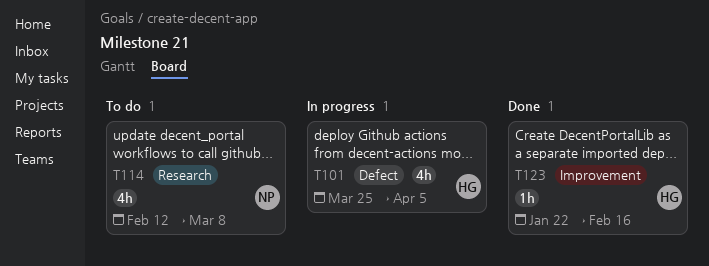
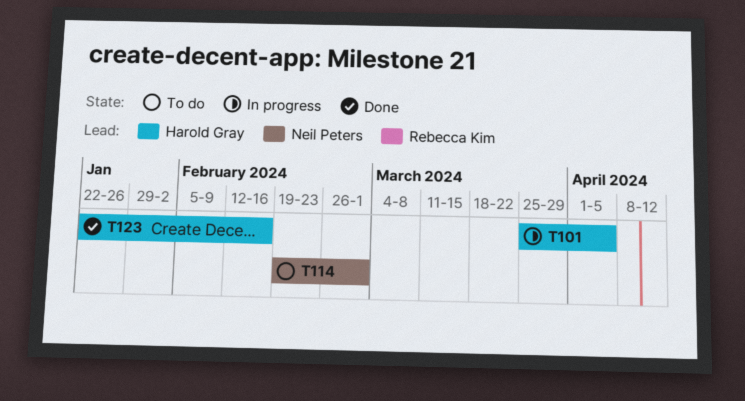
T114, start: Feb 12 -> Feb 19
T114, due: Mar 8 -> Mar 1

